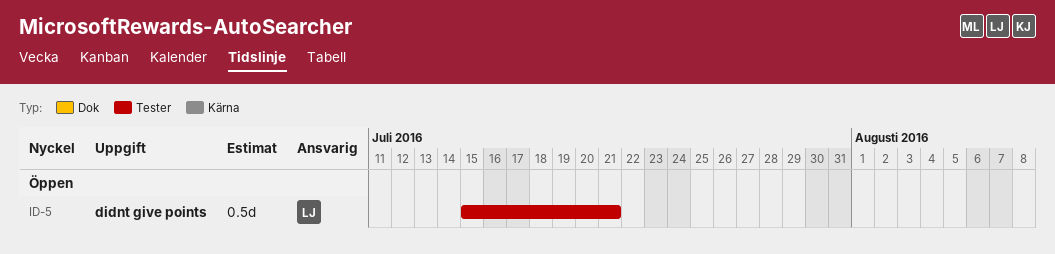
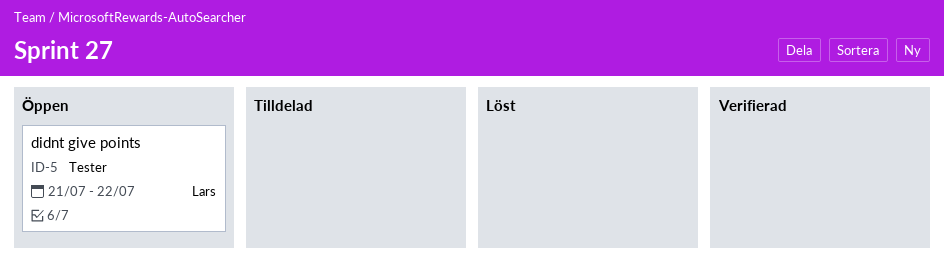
ID-5, start: Jul 15 -> Jul 21
ID-5, due: Jul 21 -> Jul 22

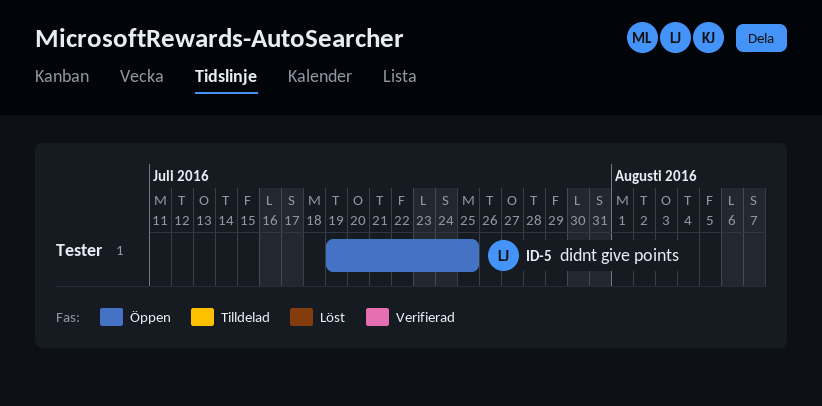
ID-5, start: Jul 21 -> Jul 19
ID-5, due: Jul 22 -> Jul 25

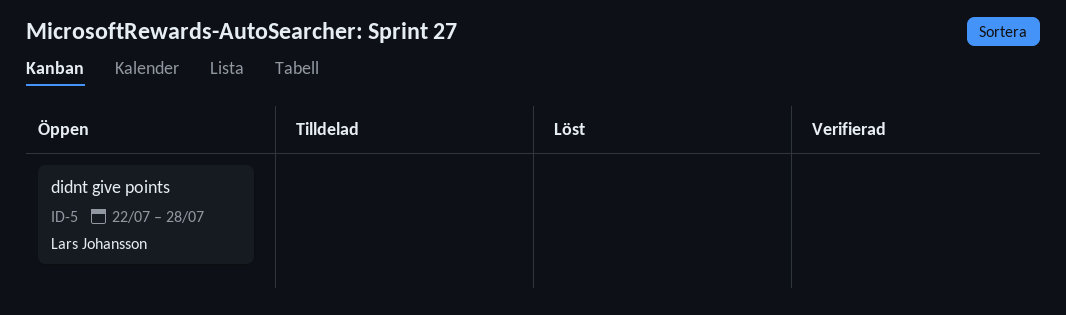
ID-5, start: Jul 19 -> Jul 22
ID-5, due: Jul 25 -> Jul 28

